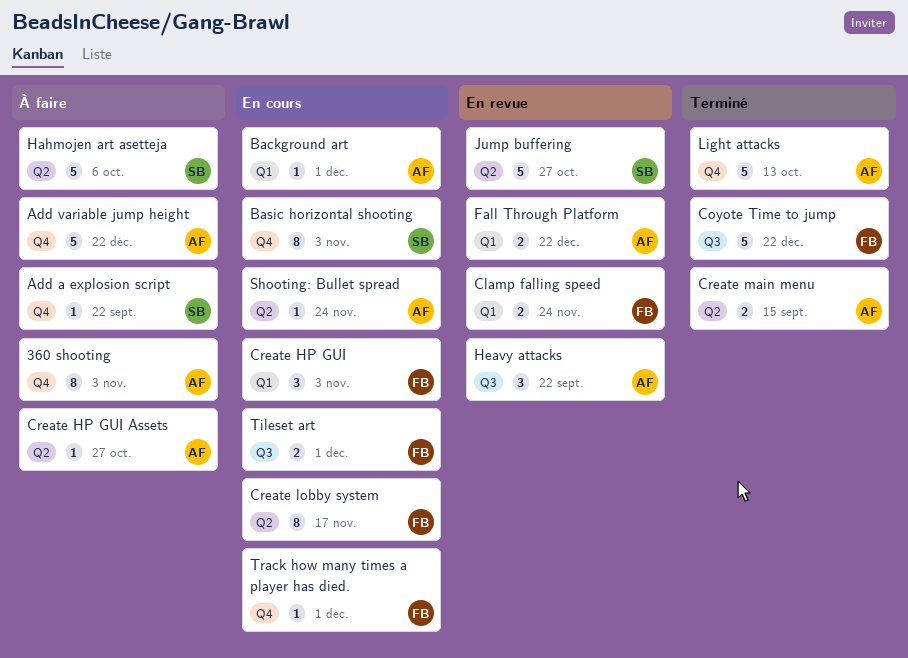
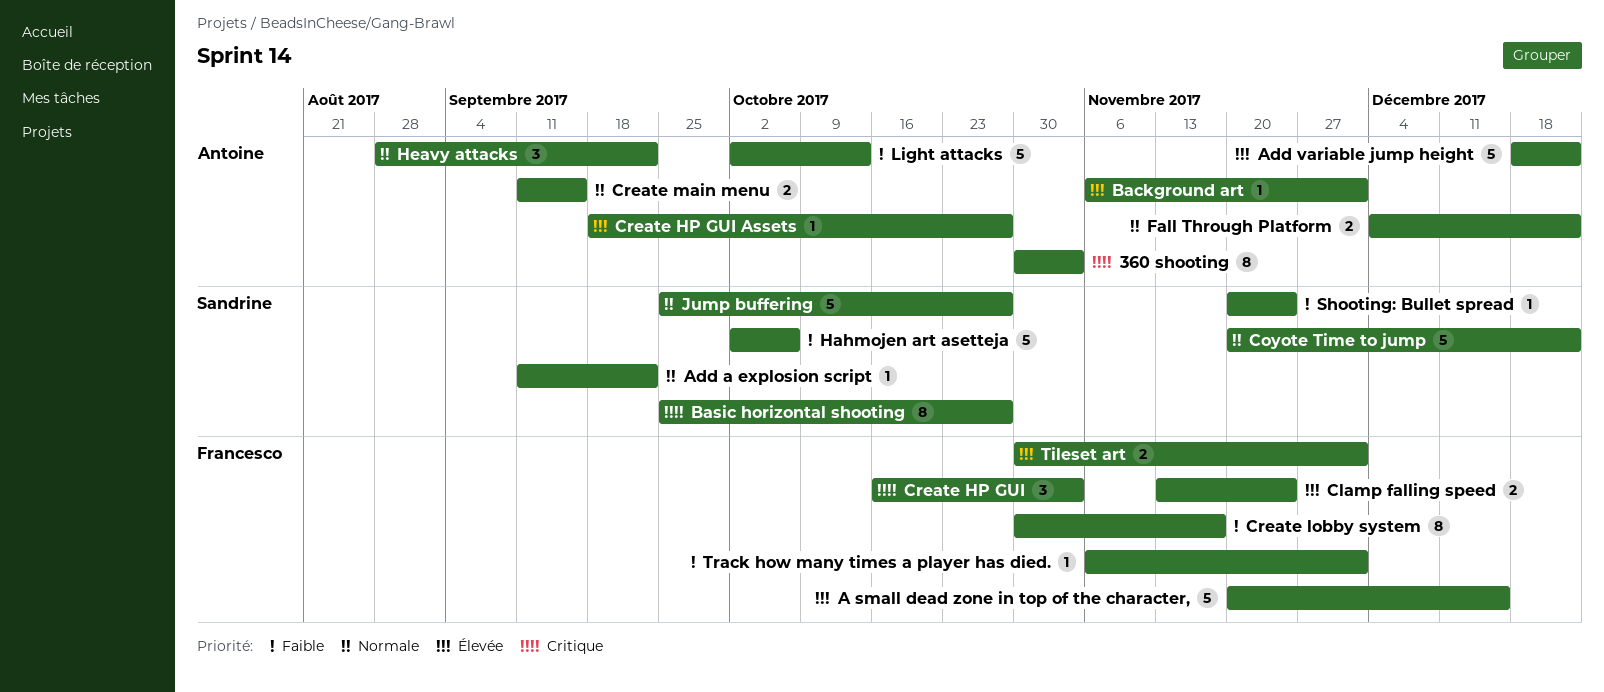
A small dead zone in top of the character,: none -> present
Basic horizontal shooting, due: Nov 3 -> Oct 27
Coyote Time to jump, owner: Francesco -> Sandrine
Shooting: Bullet spread, owner: Antoine -> Sandrine

